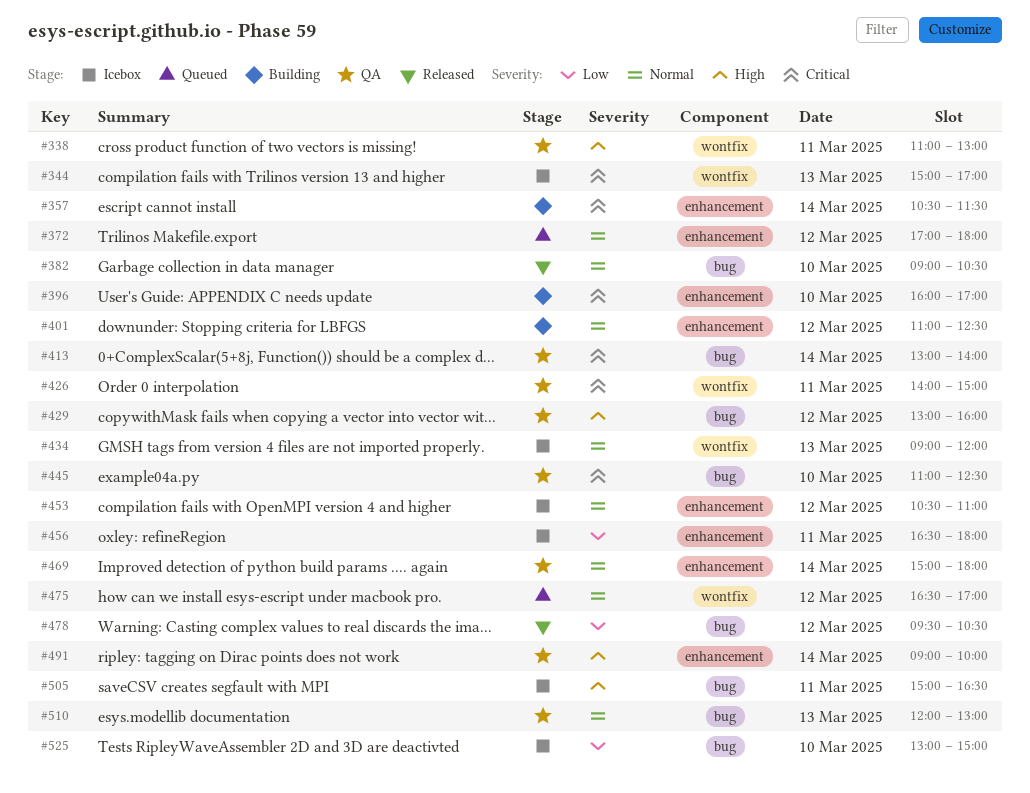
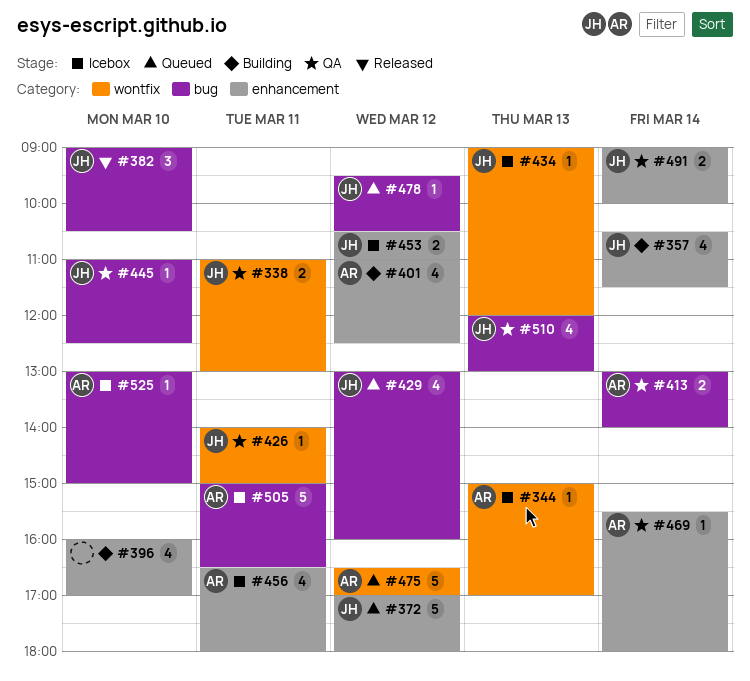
#429, status: QA -> Queued
#469, begins: 15:00 -> 15:30
#478, status: Released -> Queued

